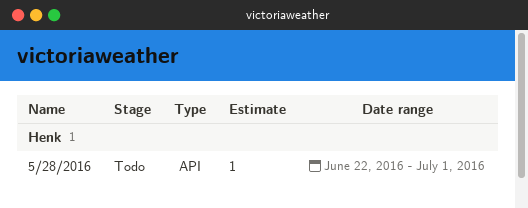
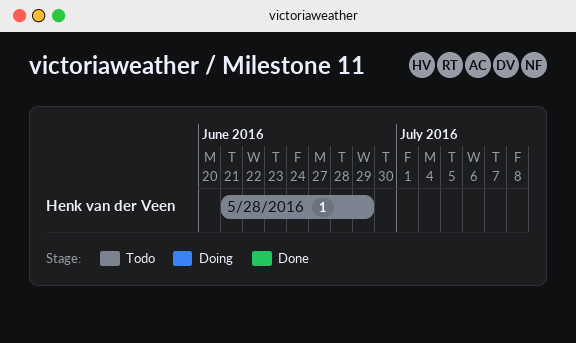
5/28/2016, start: Jun 22 -> Jun 21
5/28/2016, due: Jul 1 -> Jun 29

